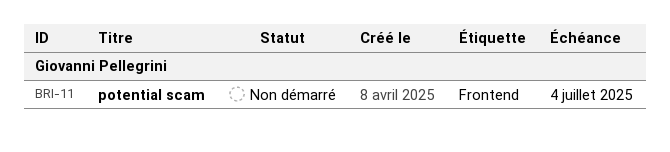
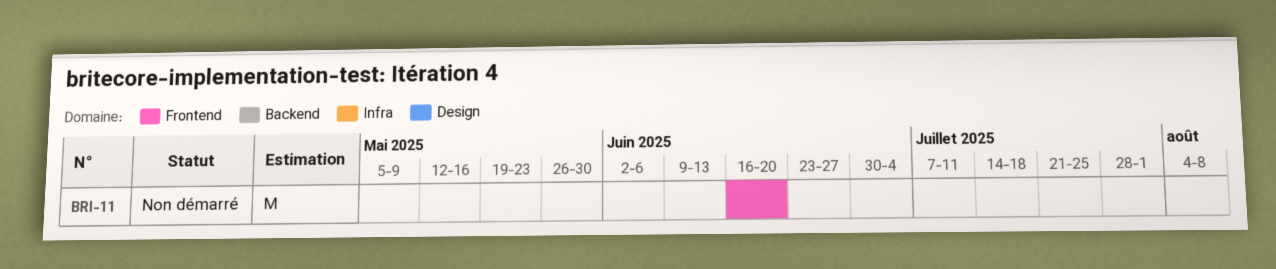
BRI-11, due: Jul 4 -> Jun 20

